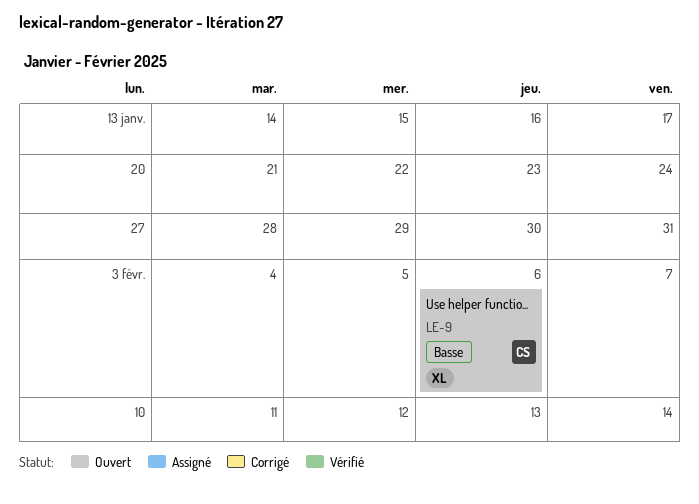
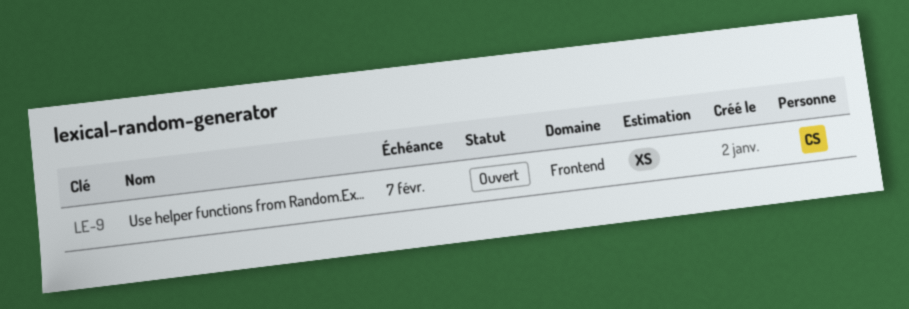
LE-9, estimate: XL -> XS
LE-9, due: Feb 6 -> Feb 7

